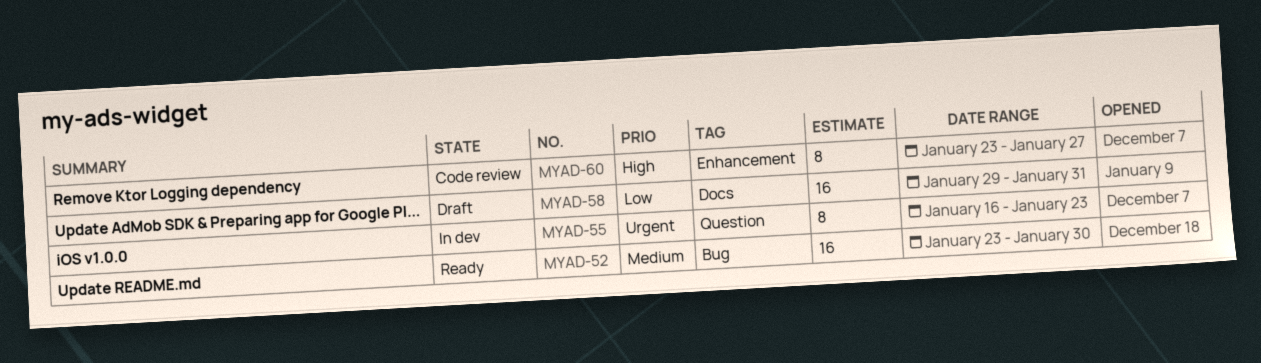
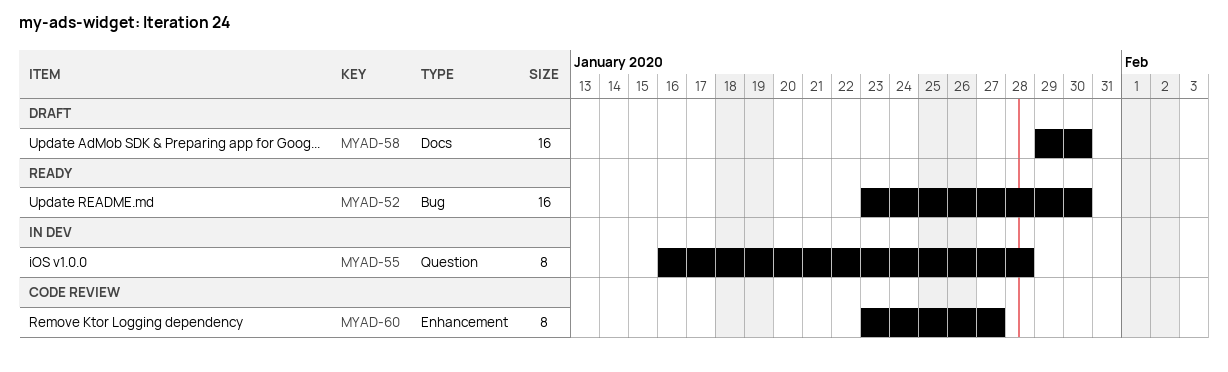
MYAD-55, due: Jan 23 -> Jan 28
MYAD-58, due: Jan 31 -> Jan 30

